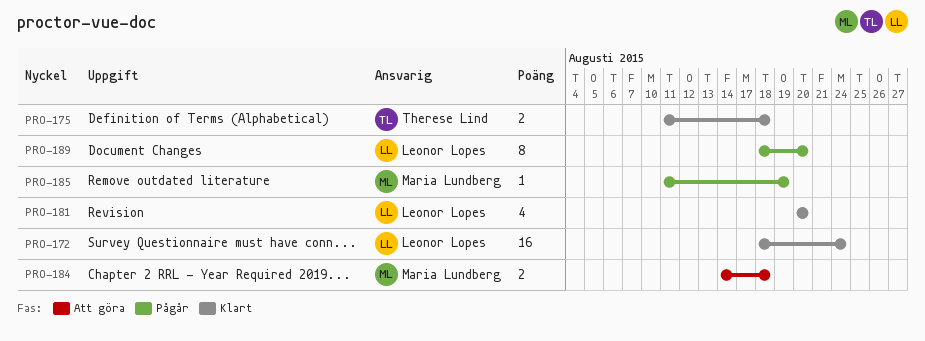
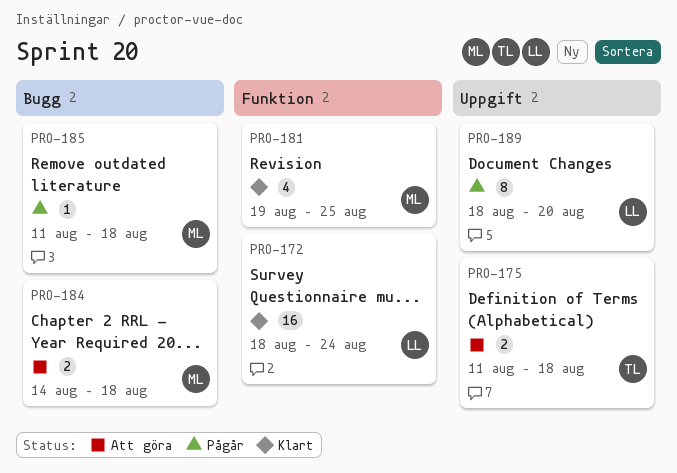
PRO-175, status: Klart -> Att göra
PRO-181, owner: Leonor Lopes -> Maria Lundberg
PRO-181, start: Aug 20 -> Aug 19
PRO-181, due: Aug 20 -> Aug 25
PRO-185, due: Aug 19 -> Aug 18

